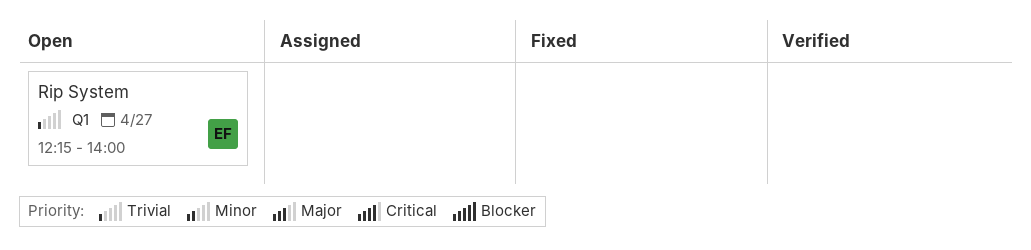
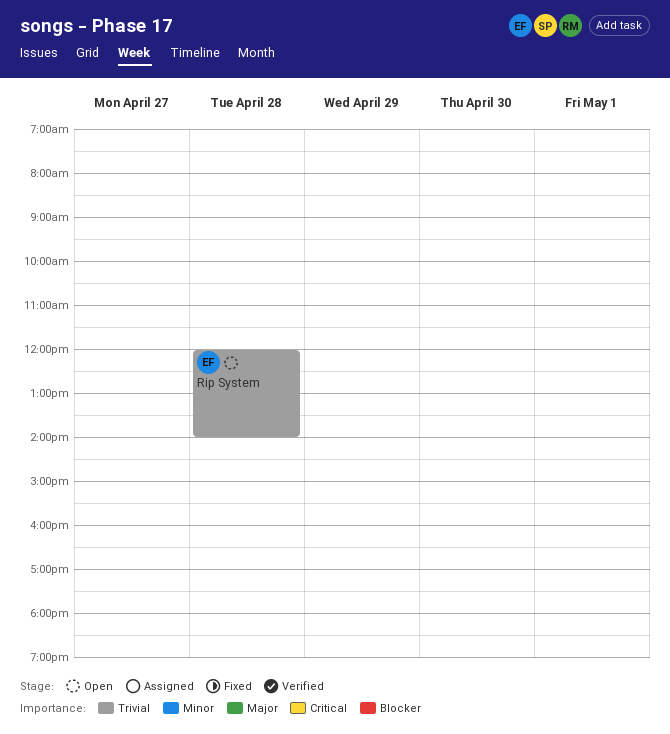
Rip System, day: Apr 27 -> Apr 28
Rip System, begins: 12:15 -> 12:00

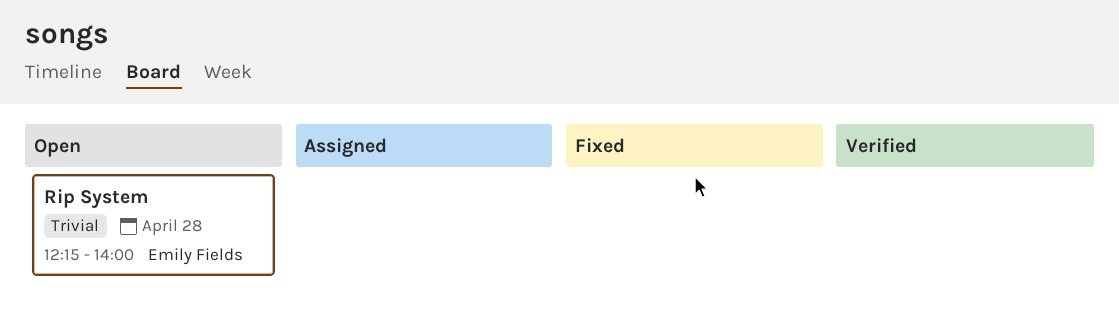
Rip System, begins: 12:00 -> 12:15

